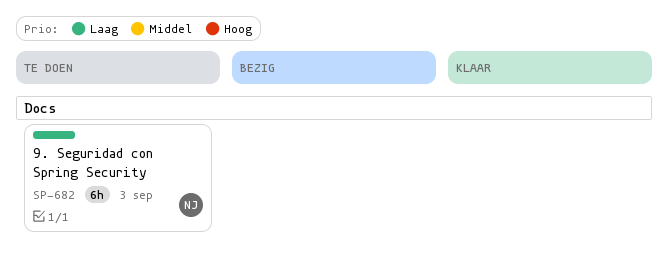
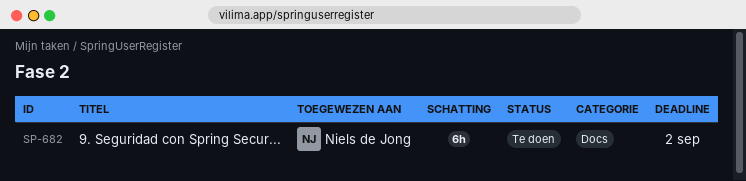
SP-682, due: Sep 3 -> Sep 2

